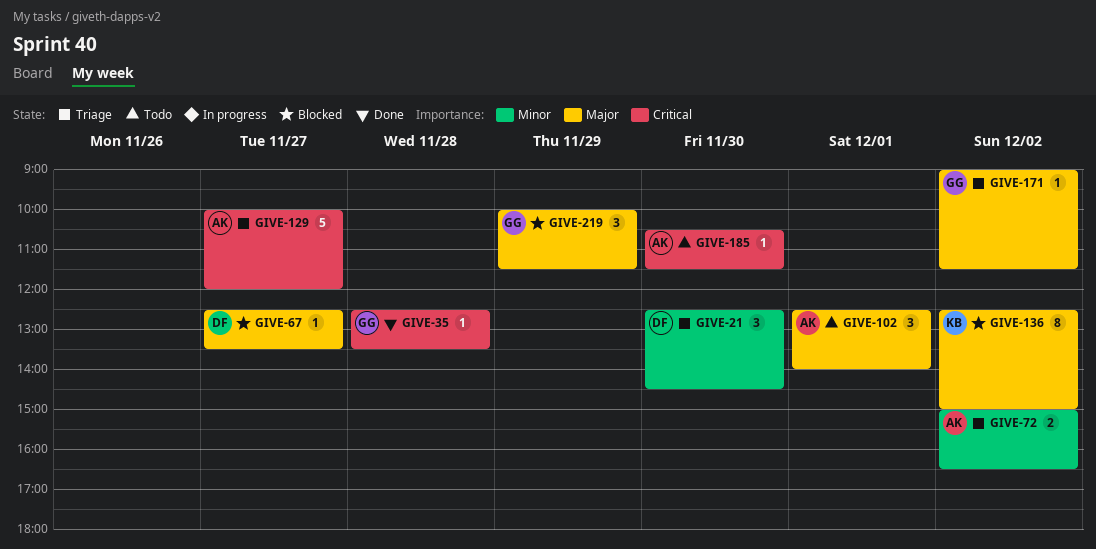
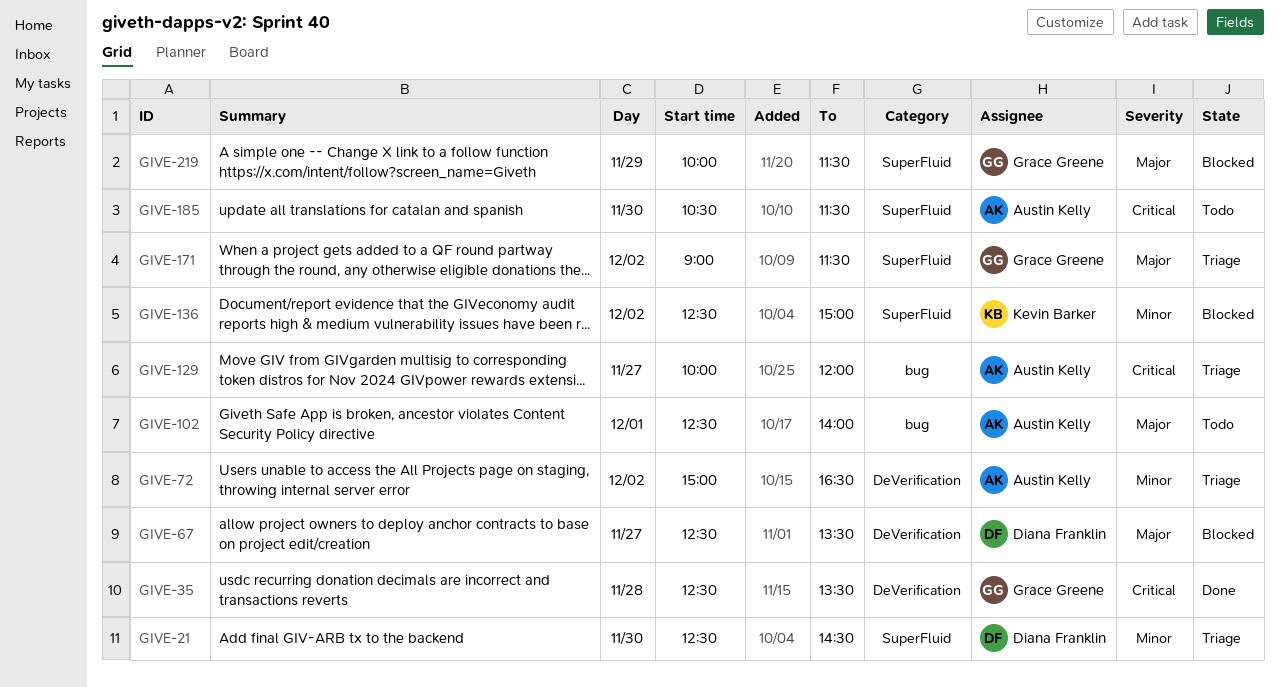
GIVE-136, priority: Major -> Minor

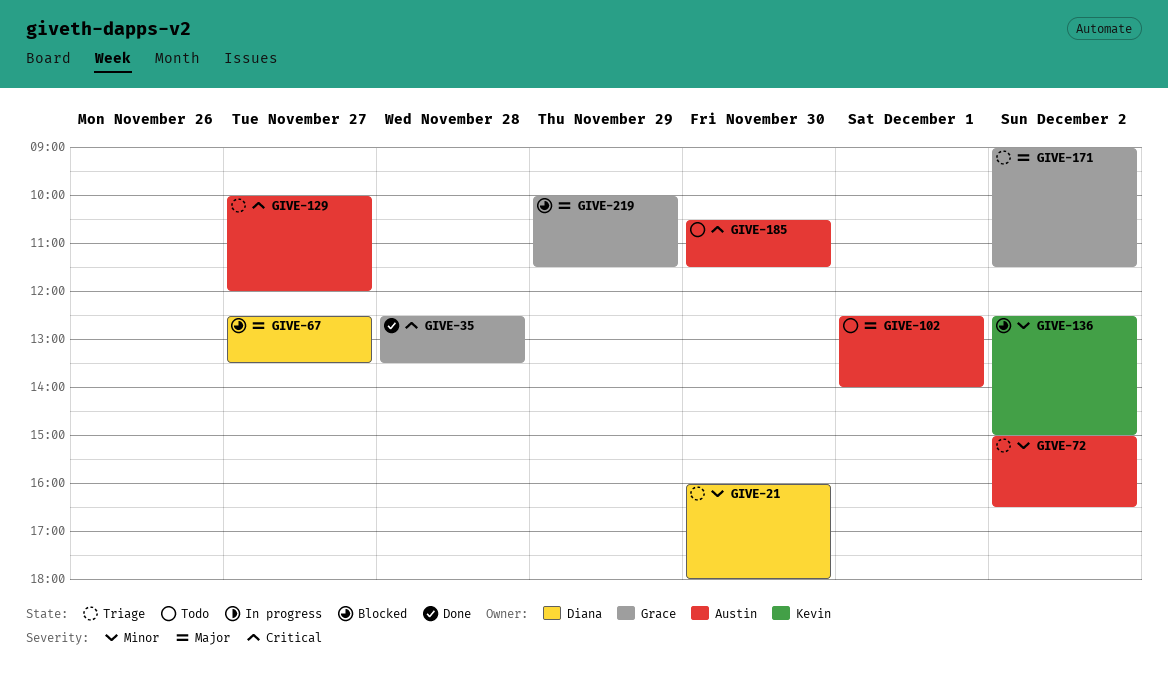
GIVE-21, begins: 12:30 -> 16:00
GIVE-21, ends: 14:30 -> 18:00

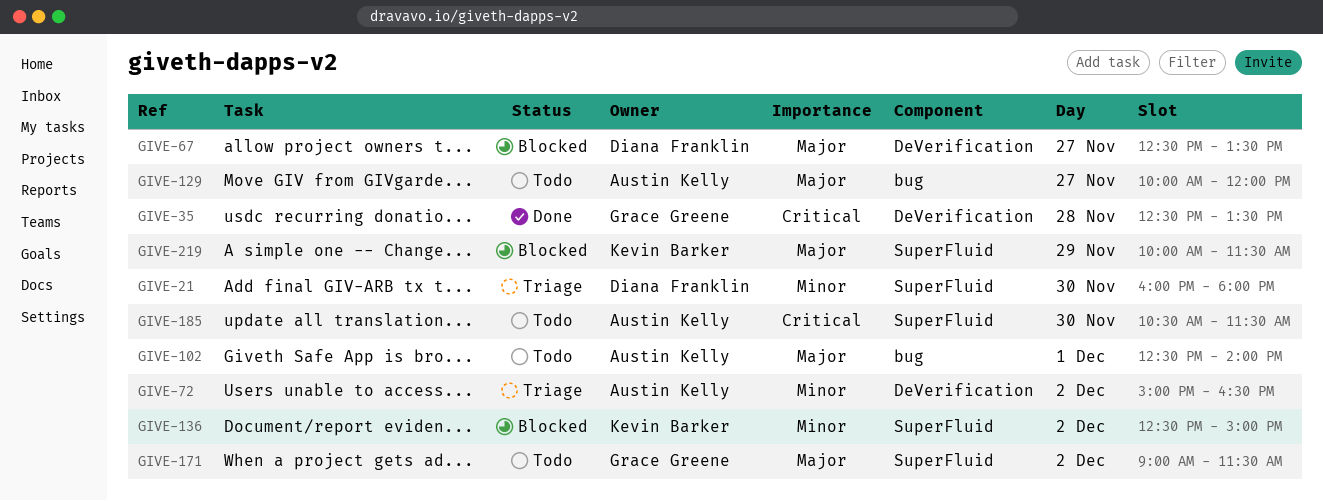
GIVE-129, status: Triage -> Todo
GIVE-129, priority: Critical -> Major
GIVE-171, status: Triage -> Todo
GIVE-219, owner: Grace Greene -> Kevin Barker

